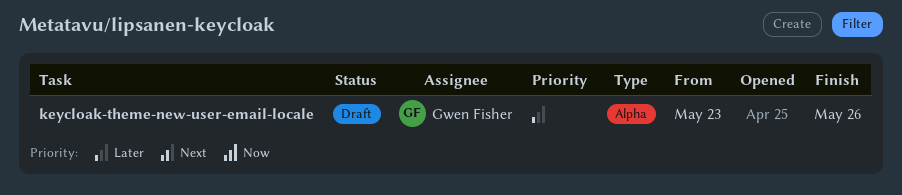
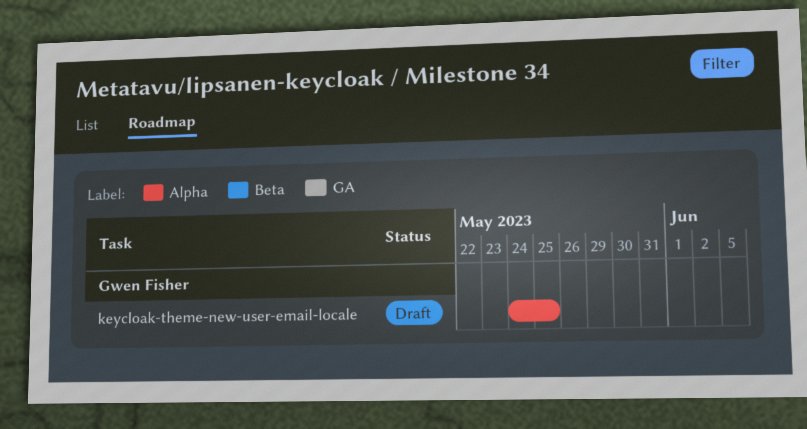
keycloak-theme-new-user-email-locale, start: May 23 -> May 24
keycloak-theme-new-user-email-locale, due: May 26 -> May 25

